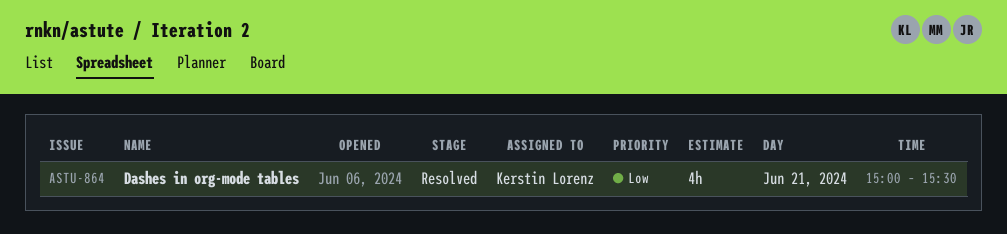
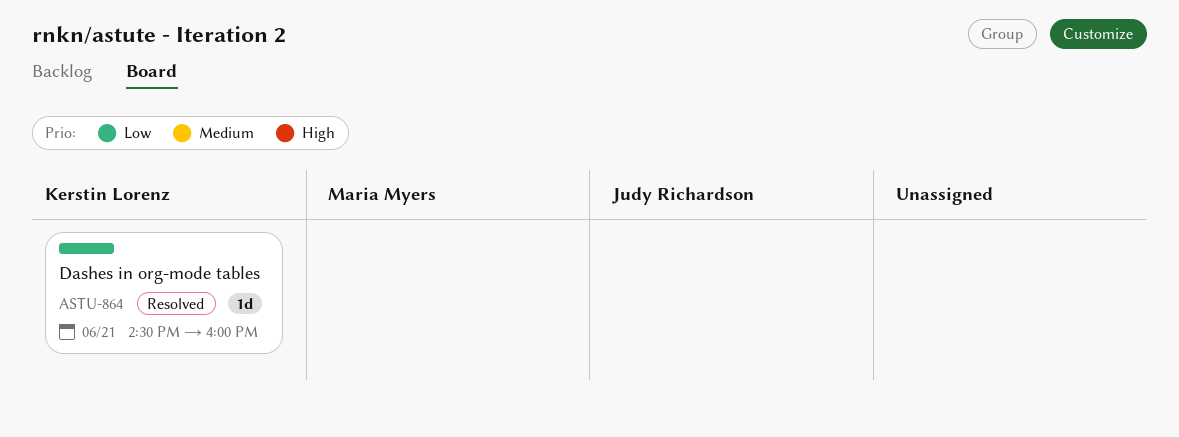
ASTU-864, estimate: 4h -> 1d
ASTU-864, begins: 15:00 -> 14:30
ASTU-864, ends: 15:30 -> 16:00

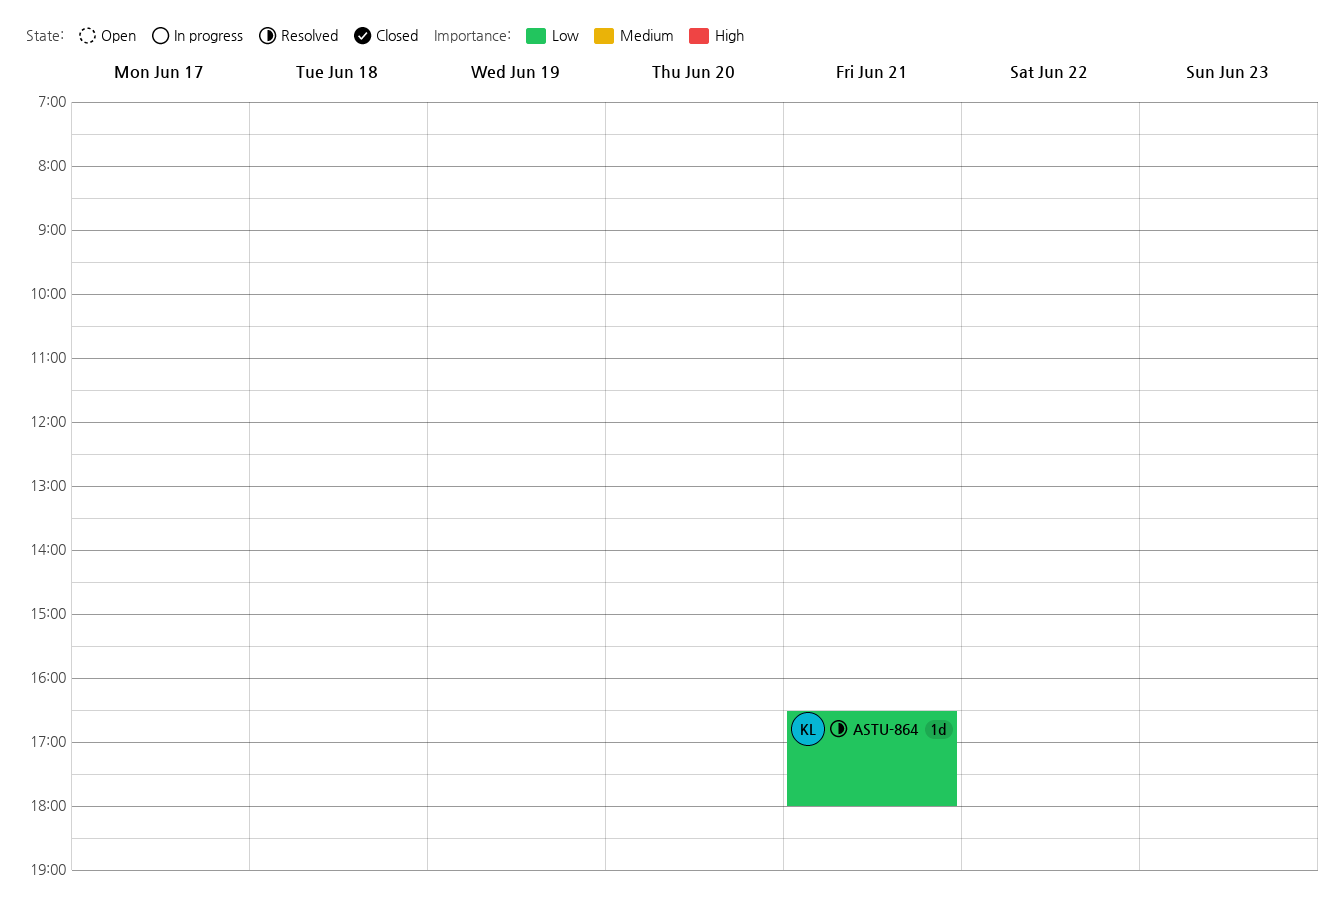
ASTU-864, begins: 14:30 -> 16:30
ASTU-864, ends: 16:00 -> 18:00

